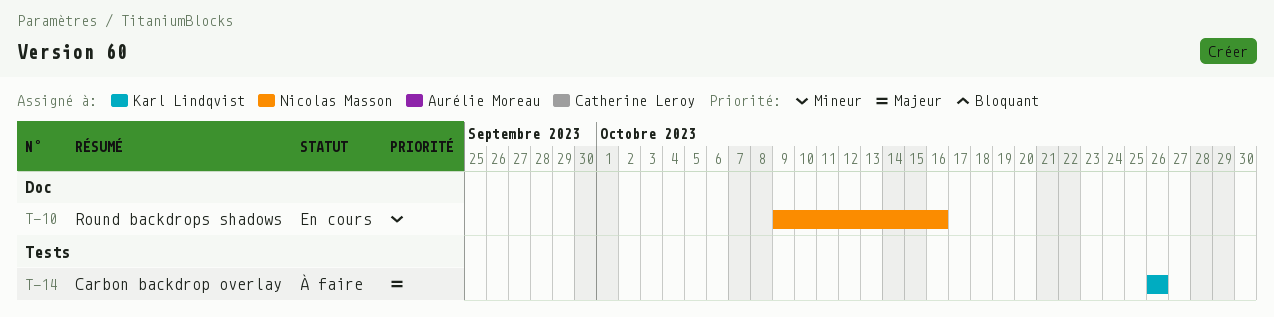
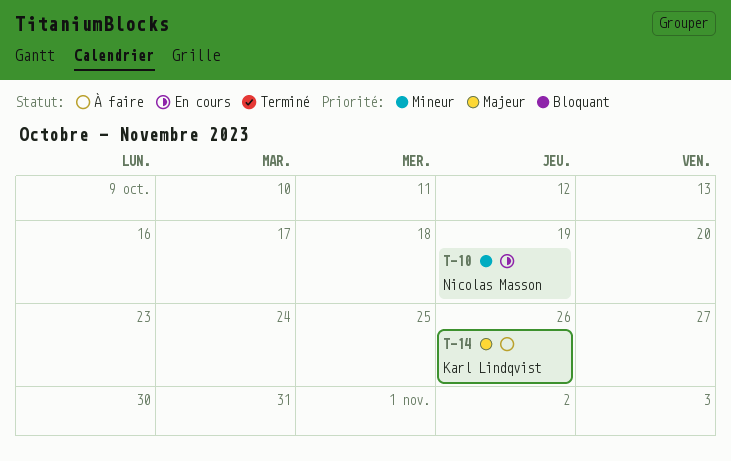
T-10, due: Oct 16 -> Oct 19

